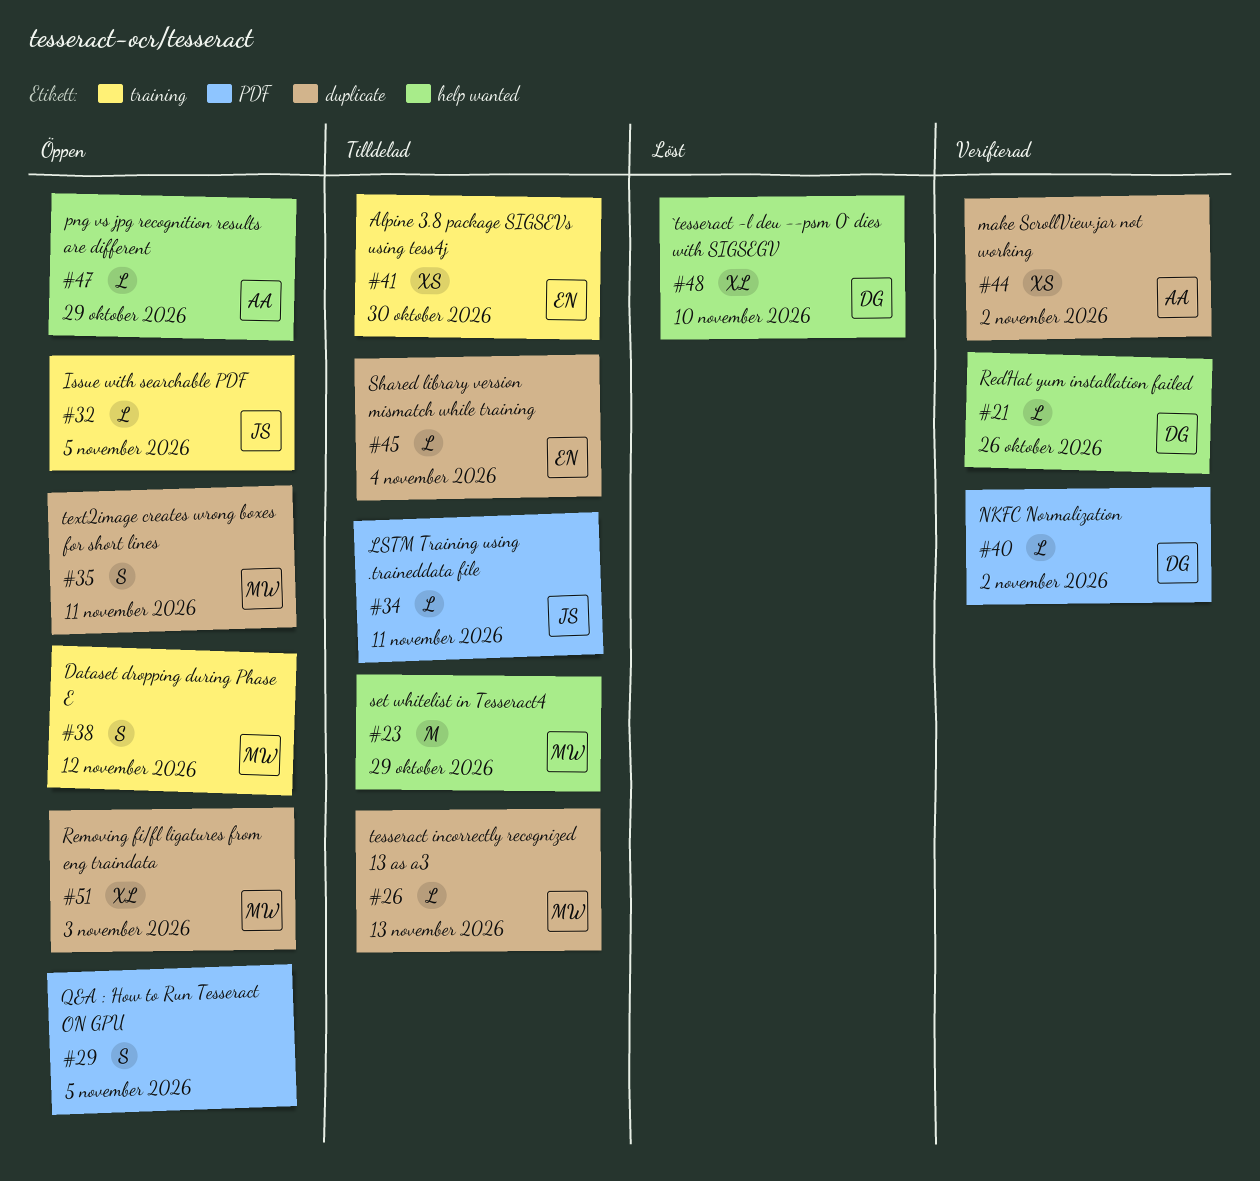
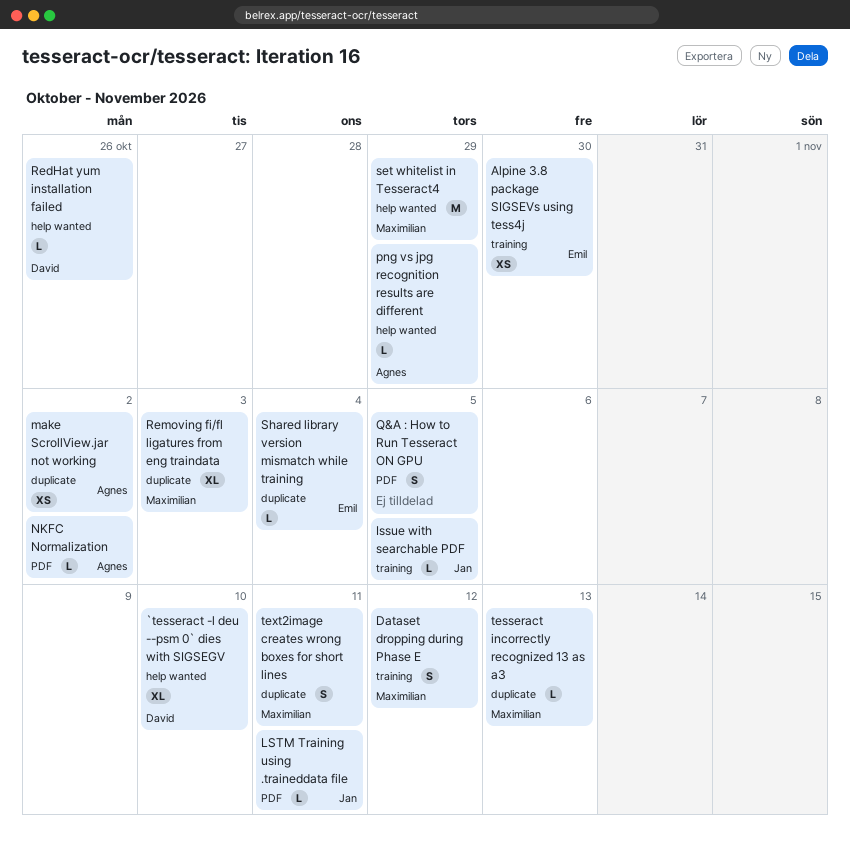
NKFC Normalization, owner: David -> Agnes

